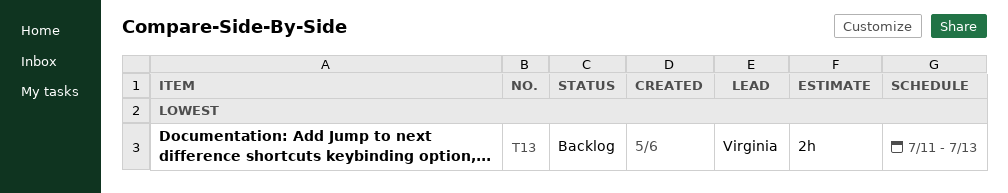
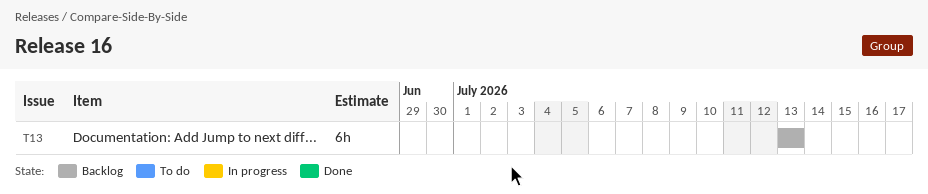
T13, estimate: 2h -> 6h
T13, start: Jul 11 -> Jul 13

